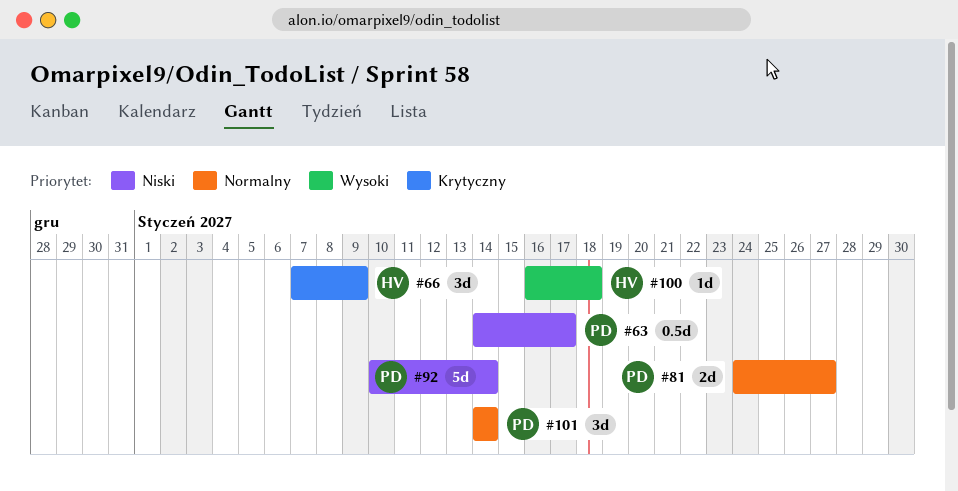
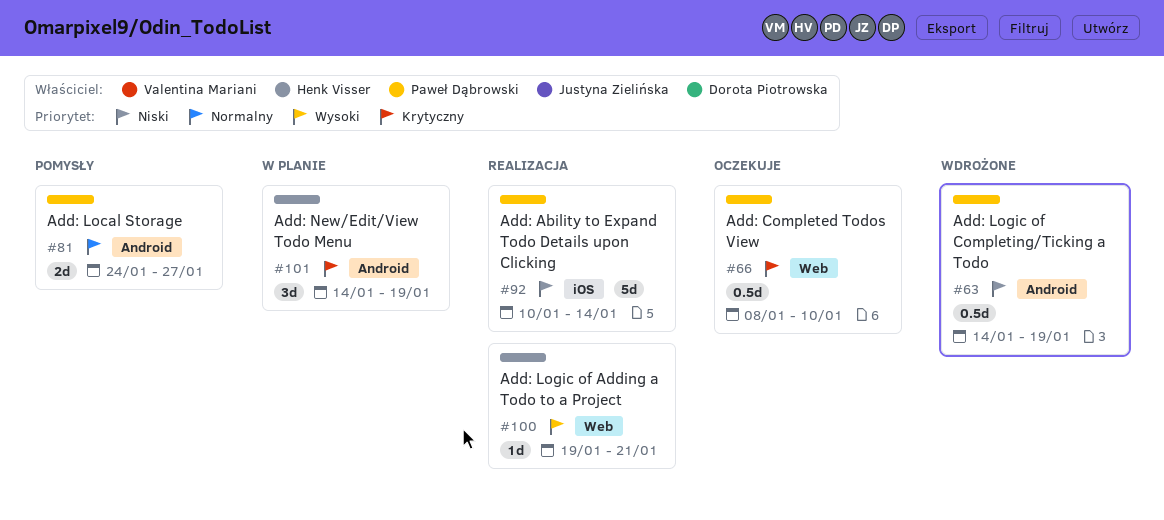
#63, due: Jan 17 -> Jan 19
#66, owner: Henk Visser -> Paweł Dąbrowski
#66, estimate: 3d -> 0.5d
#66, start: Jan 7 -> Jan 8
#66, due: Jan 9 -> Jan 10
#100, start: Jan 16 -> Jan 19
#100, due: Jan 18 -> Jan 21
#101, owner: Paweł Dąbrowski -> Henk Visser
#101, priority: Normalny -> Krytyczny
#101, due: Jan 14 -> Jan 19

